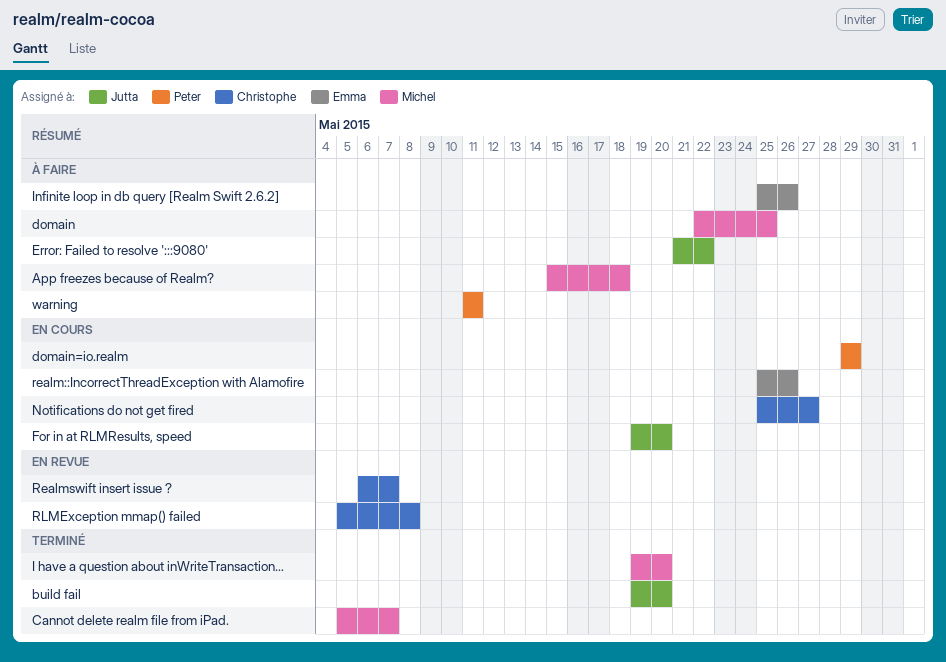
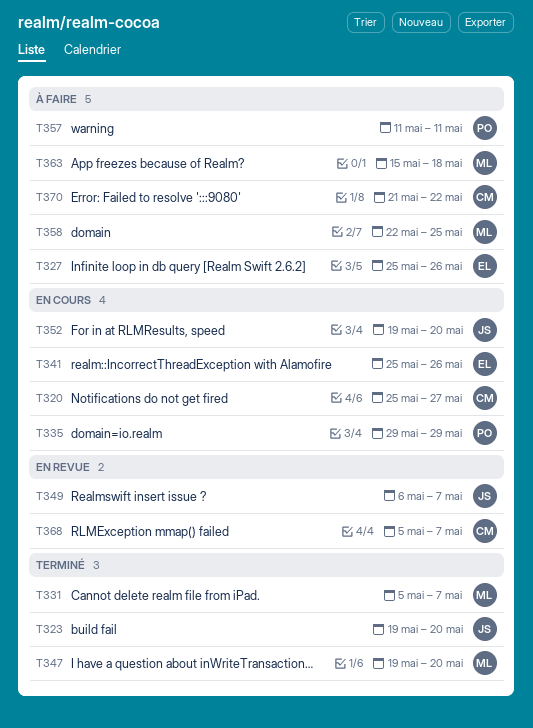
Error: Failed to resolve ':::9080', owner: Jutta -> Christophe
Realmswift insert issue ?, owner: Christophe -> Jutta
RLMException mmap() failed, due: May 8 -> May 7

